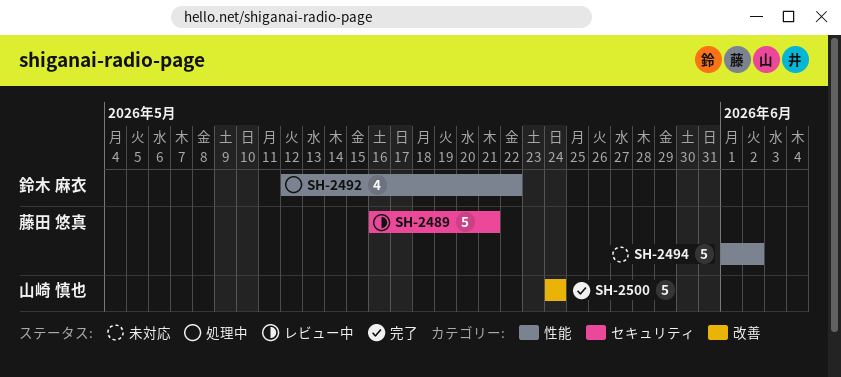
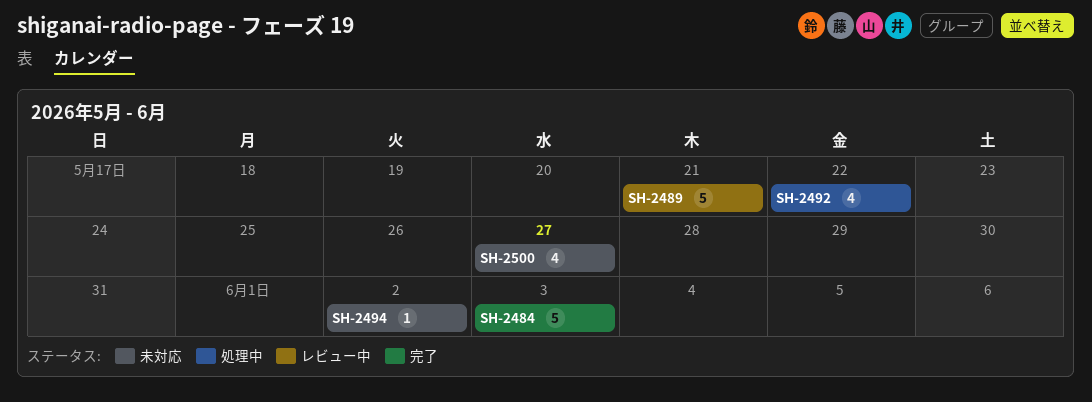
SH-2484: none -> present
SH-2494, estimate: 5 -> 1
SH-2500, status: 完了 -> 未対応
SH-2500, estimate: 5 -> 4
SH-2500, due: May 24 -> May 27

